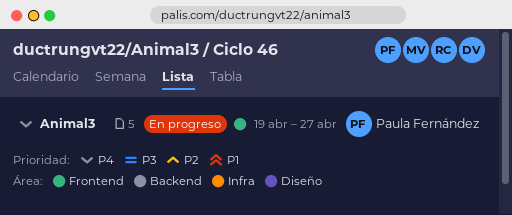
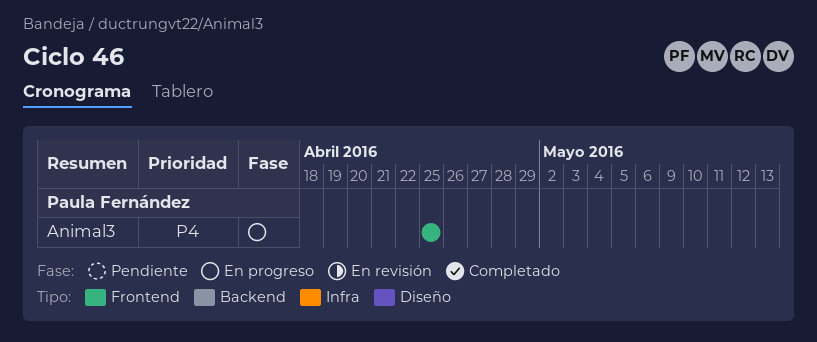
Animal3, start: Apr 19 -> Apr 25
Animal3, due: Apr 27 -> Apr 25

